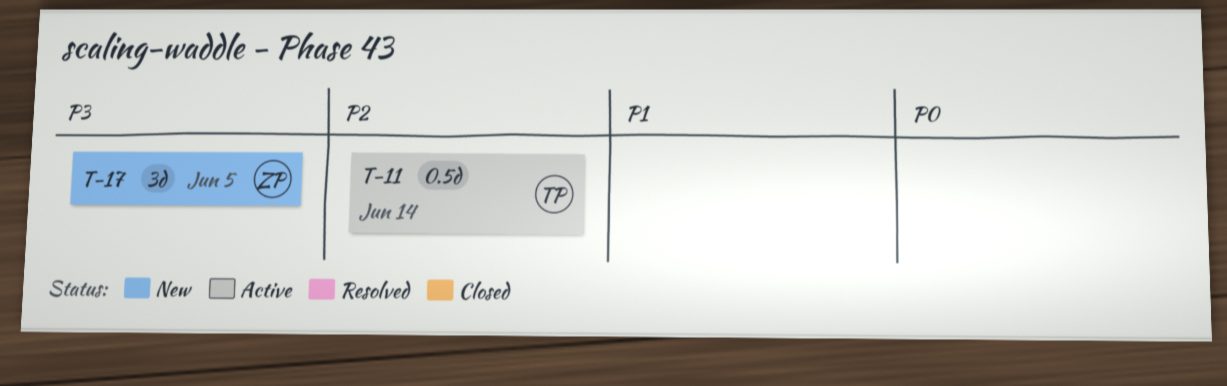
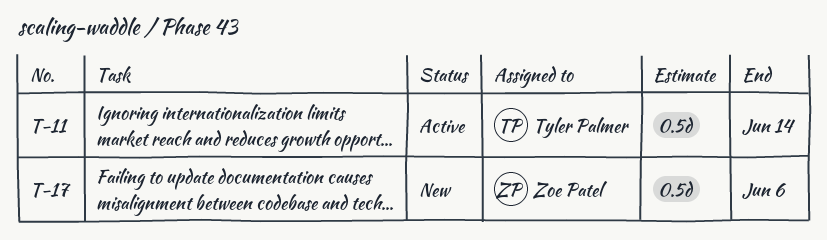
T-17, estimate: 3d -> 0.5d
T-17, due: Jun 5 -> Jun 6

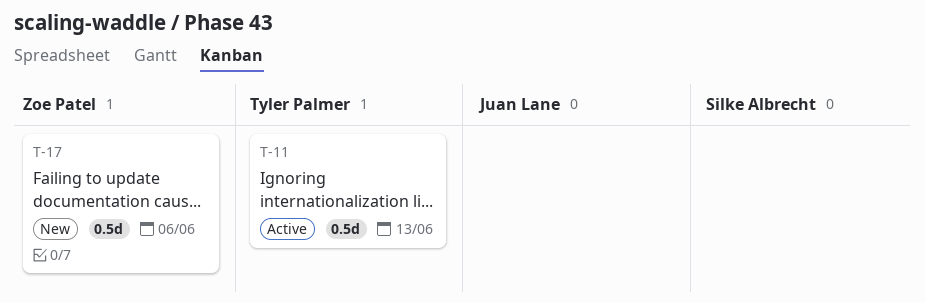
T-11, due: Jun 14 -> Jun 13

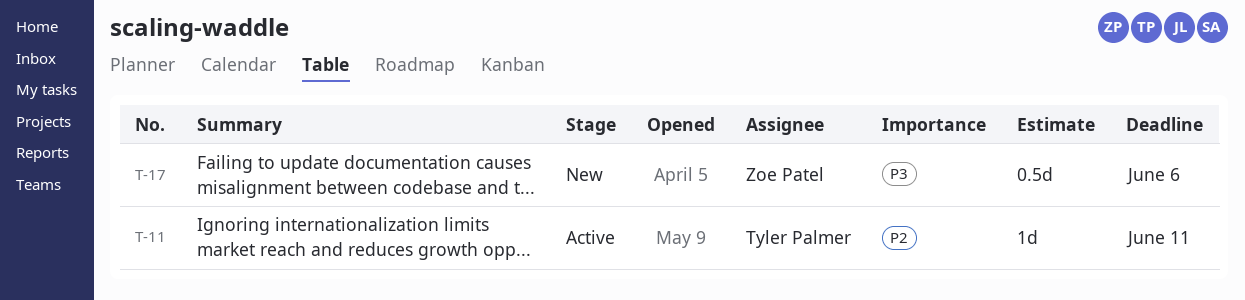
T-11, estimate: 0.5d -> 1d
T-11, due: Jun 13 -> Jun 11

